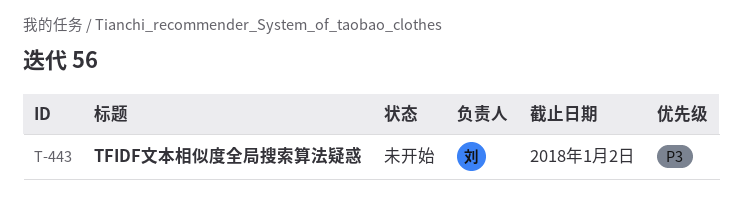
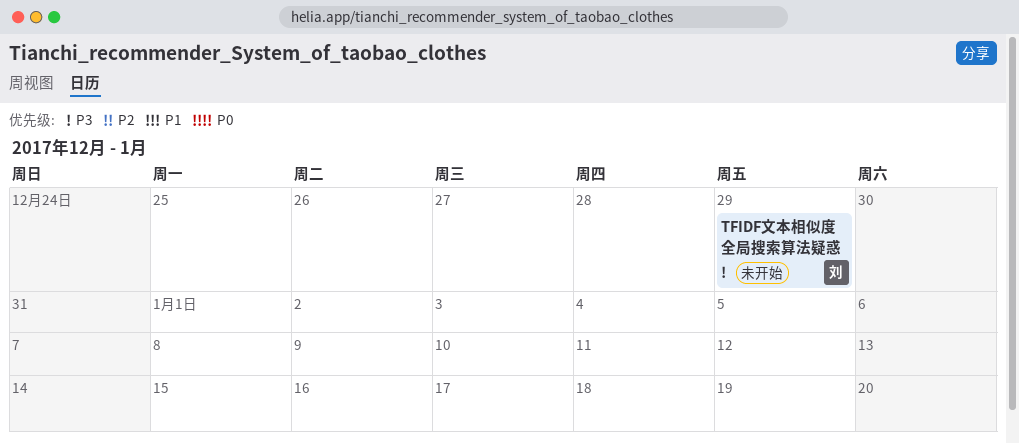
TFIDF文本相似度全局搜索算法疑惑, due: Jan 2 -> Dec 29

